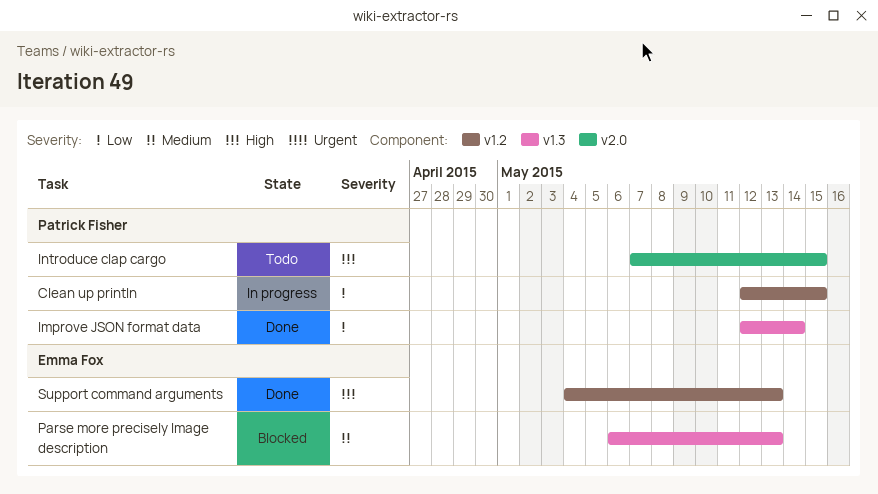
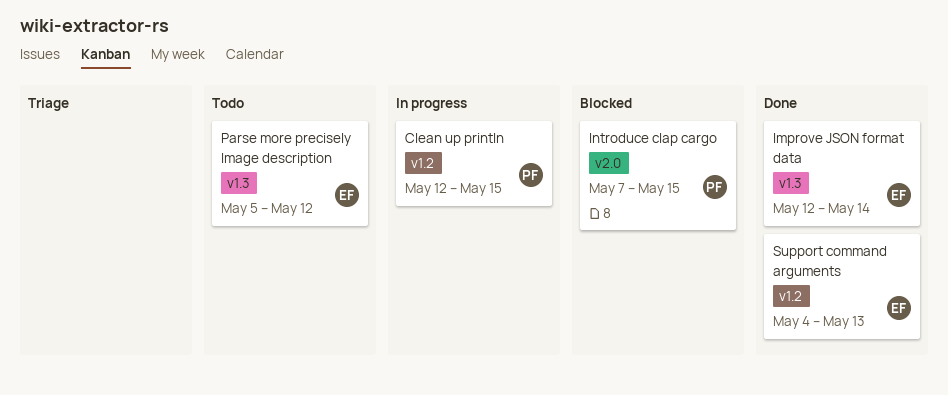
Improve JSON format data, owner: Patrick Fisher -> Emma Fox
Introduce clap cargo, status: Todo -> Blocked
Parse more precisely Image description, status: Blocked -> Todo
Parse more precisely Image description, start: May 6 -> May 5
Parse more precisely Image description, due: May 13 -> May 12

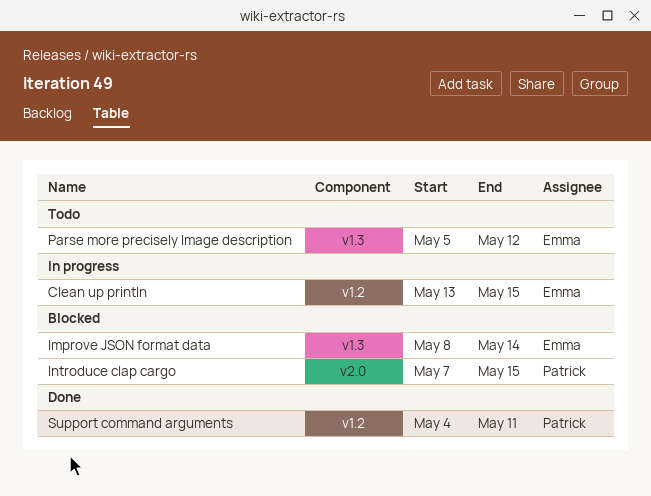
Clean up println, owner: Patrick -> Emma
Clean up println, start: May 12 -> May 13
Improve JSON format data, status: Done -> Blocked
Improve JSON format data, start: May 12 -> May 8
Support command arguments, owner: Emma -> Patrick
Support command arguments, due: May 13 -> May 11

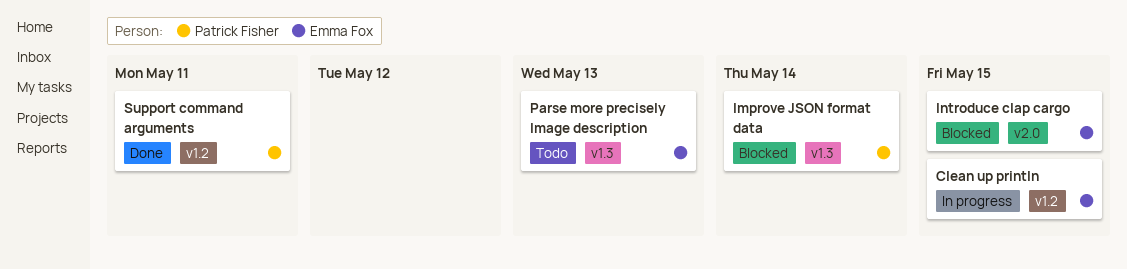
Improve JSON format data, owner: Emma Fox -> Patrick Fisher
Introduce clap cargo, owner: Patrick Fisher -> Emma Fox
Parse more precisely Image description, due: May 12 -> May 13

